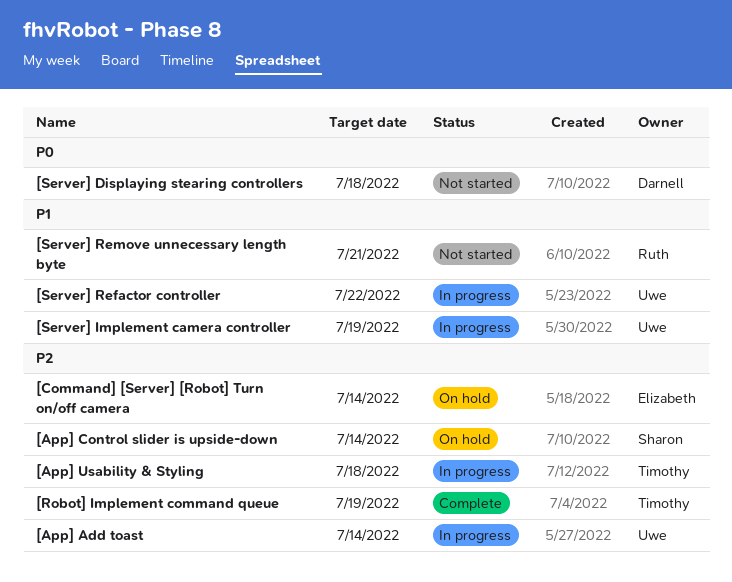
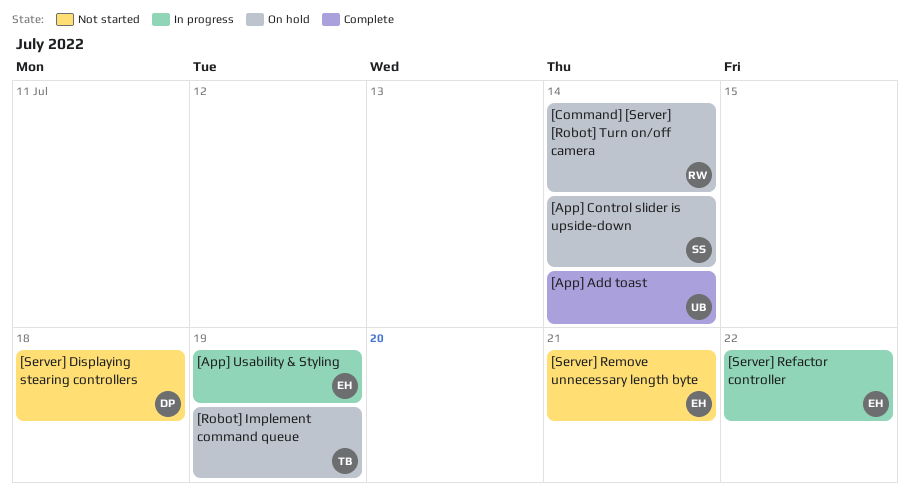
[App] Add toast, status: In progress -> Complete
[App] Usability & Styling, owner: Timothy -> Elizabeth
[App] Usability & Styling, due: Jul 18 -> Jul 19
[Command] [Server] [Robot] Turn on/off camera, owner: Elizabeth -> Ruth
[Robot] Implement command queue, status: Complete -> On hold
[Server] Implement camera controller: present -> none
[Server] Refactor controller, owner: Uwe -> Elizabeth
[Server] Remove unnecessary length byte, owner: Ruth -> Elizabeth

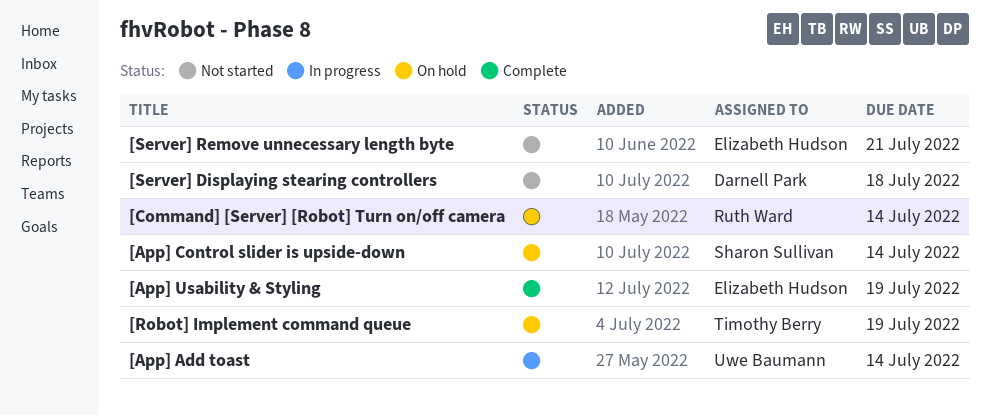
[App] Add toast, status: Complete -> In progress
[App] Usability & Styling, status: In progress -> Complete
[Server] Refactor controller: present -> none

